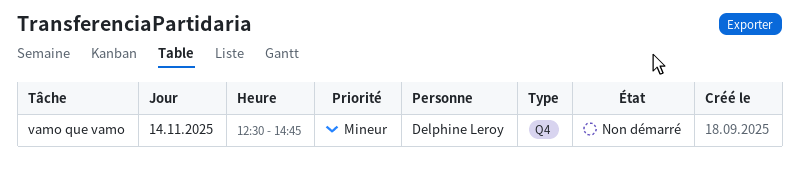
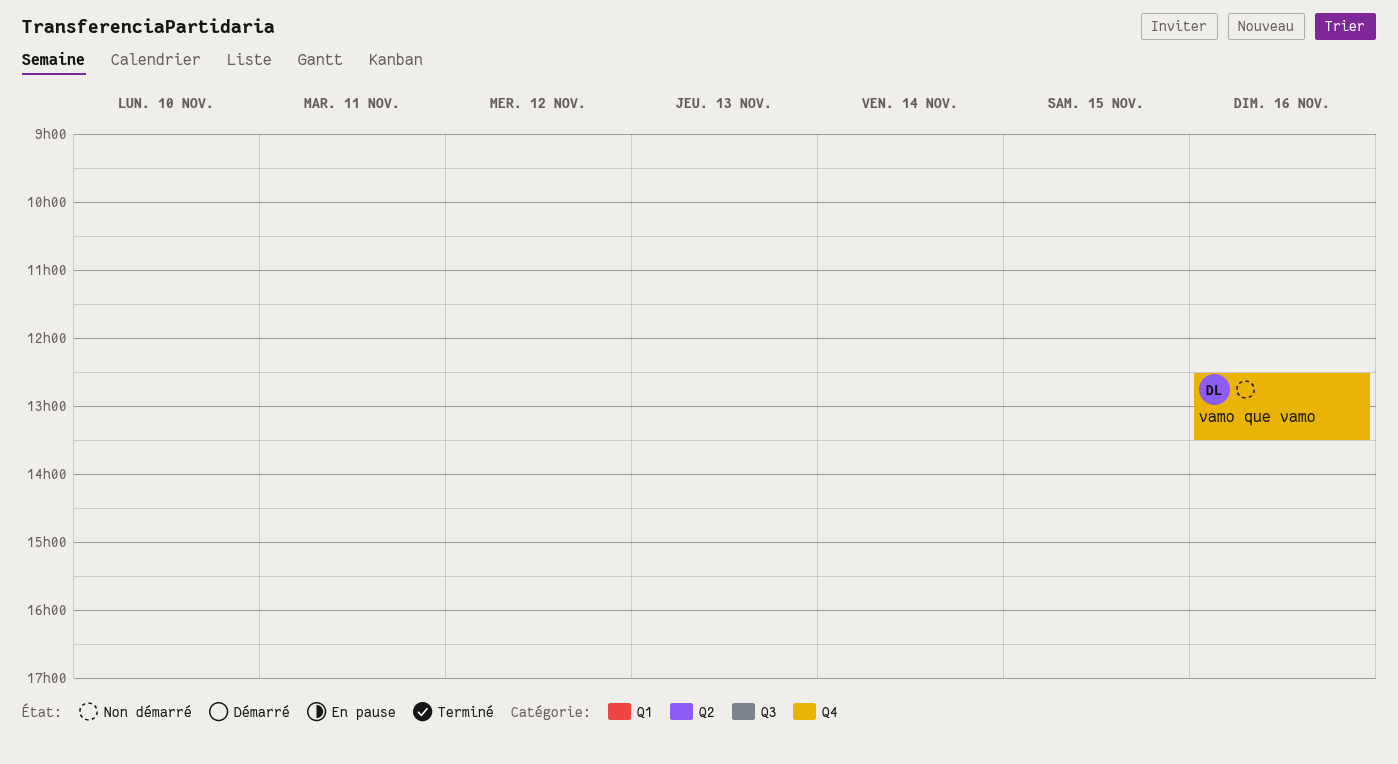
vamo que vamo, day: Nov 14 -> Nov 16
vamo que vamo, ends: 14:45 -> 13:30

